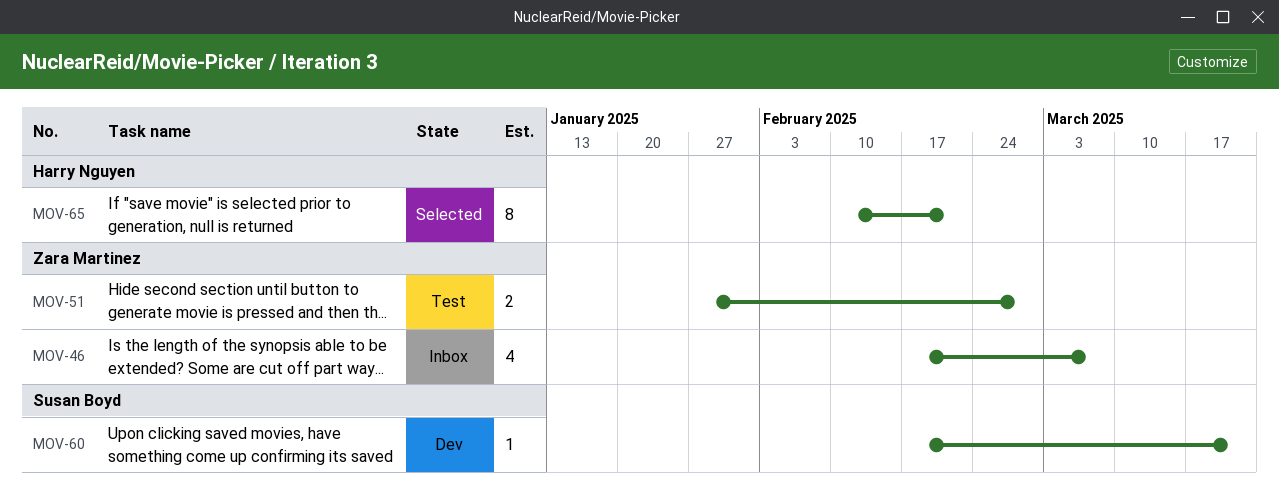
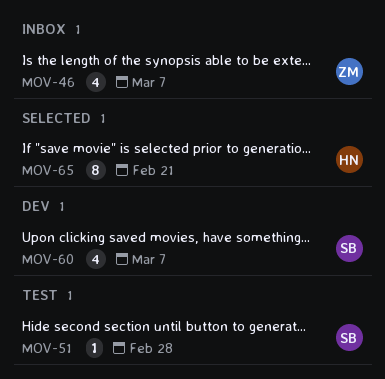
MOV-51, owner: Zara Martinez -> Susan Boyd
MOV-51, estimate: 2 -> 1
MOV-60, estimate: 1 -> 4
MOV-60, due: Mar 21 -> Mar 7

